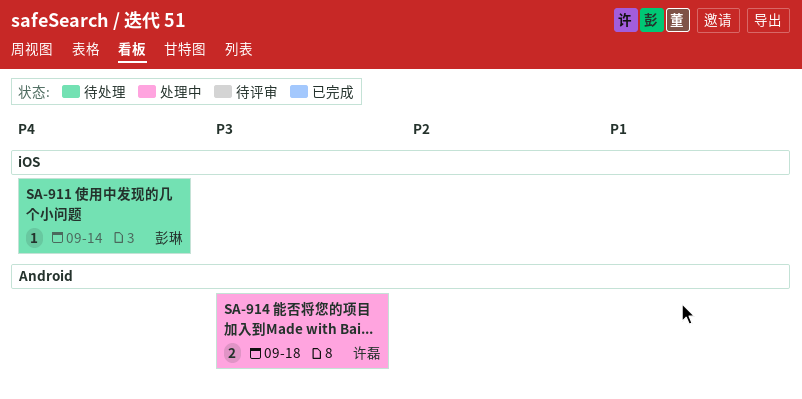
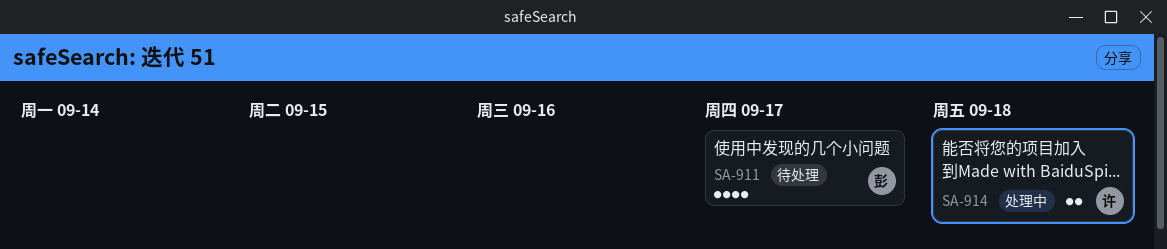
SA-911, estimate: 1 -> 4
SA-911, due: Sep 14 -> Sep 17

